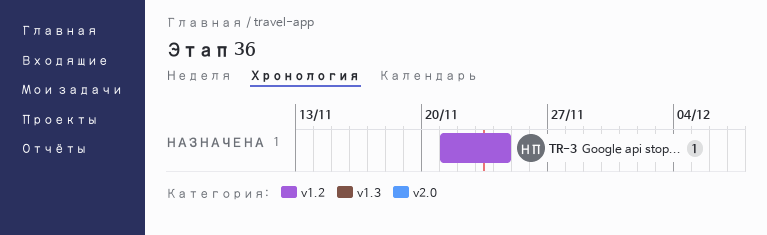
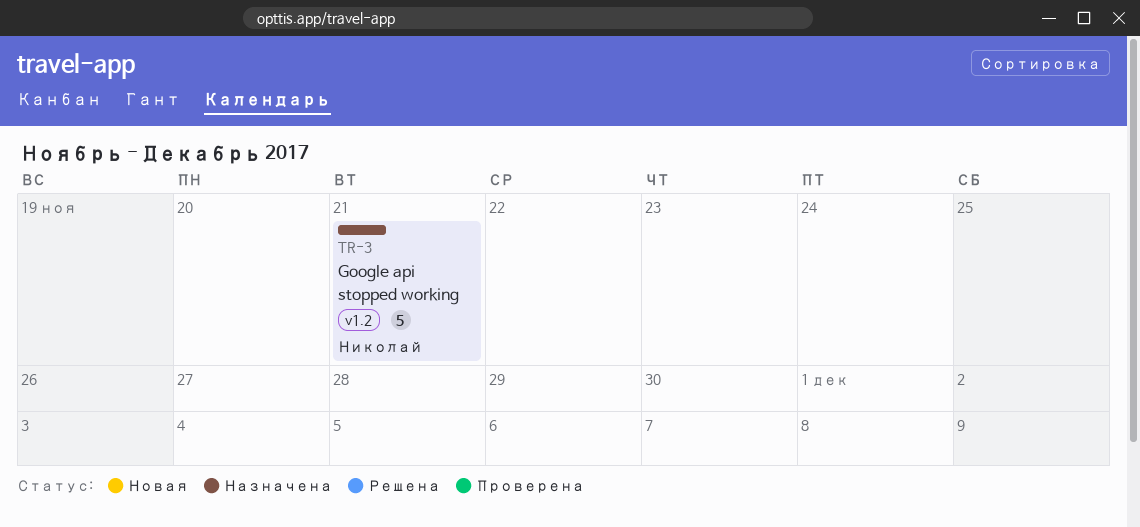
TR-3, estimate: 1 -> 5
TR-3, due: Nov 24 -> Nov 21

